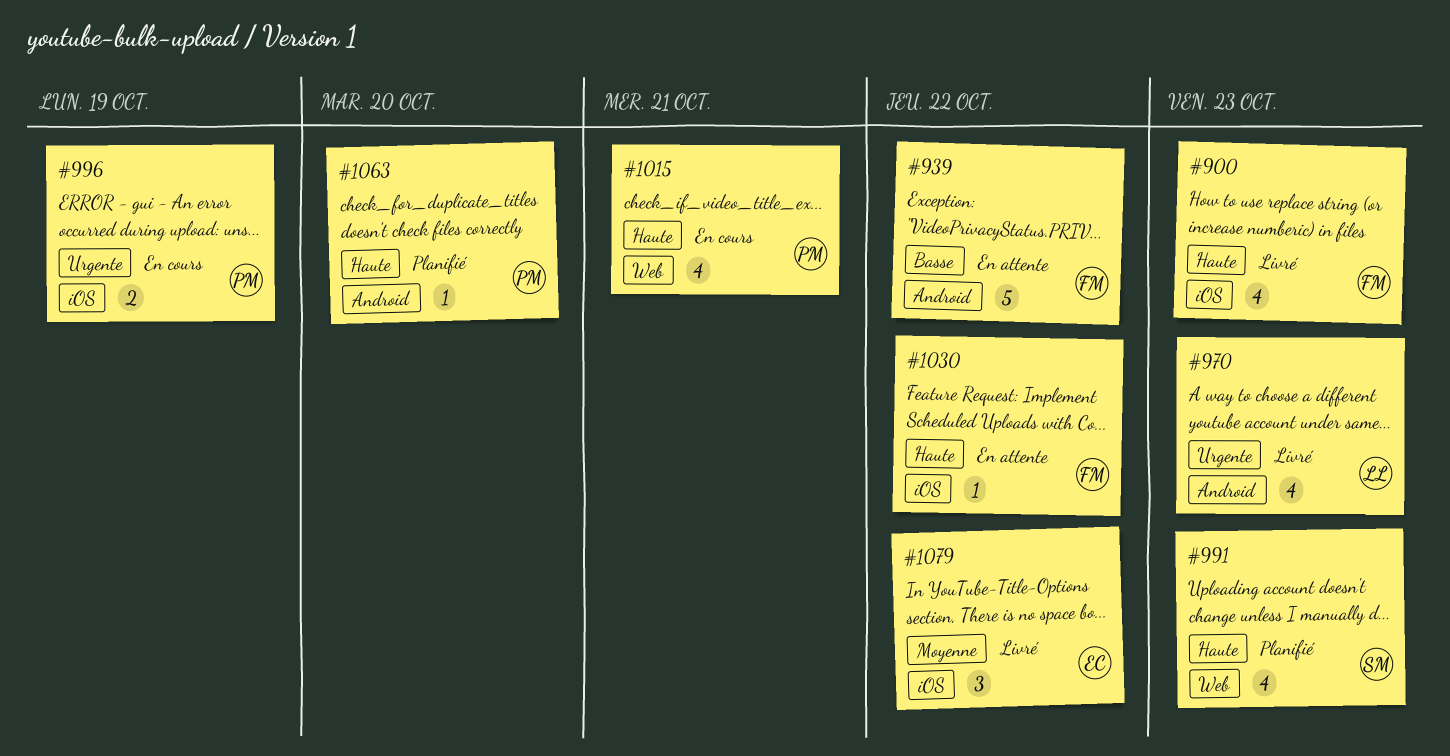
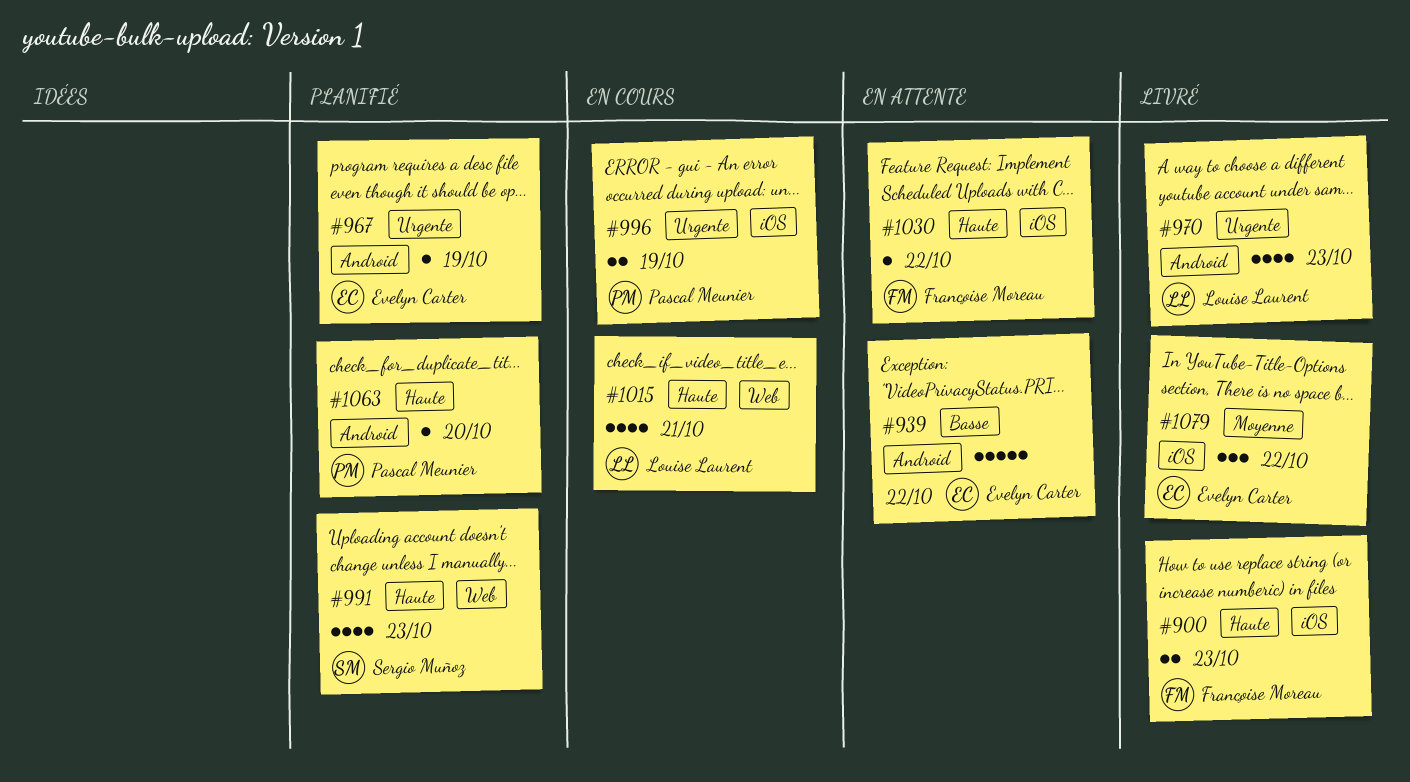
#900, estimate: 4 -> 2
#939, owner: Françoise Moreau -> Evelyn Carter
#967: none -> present
#1015, owner: Pascal Meunier -> Louise Laurent

